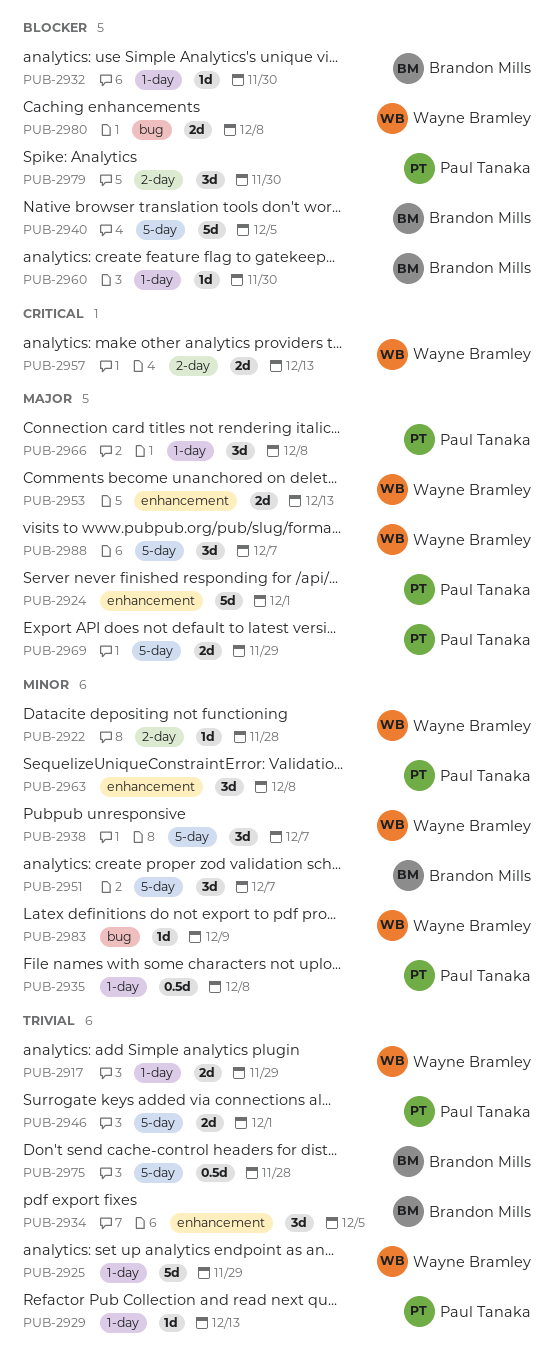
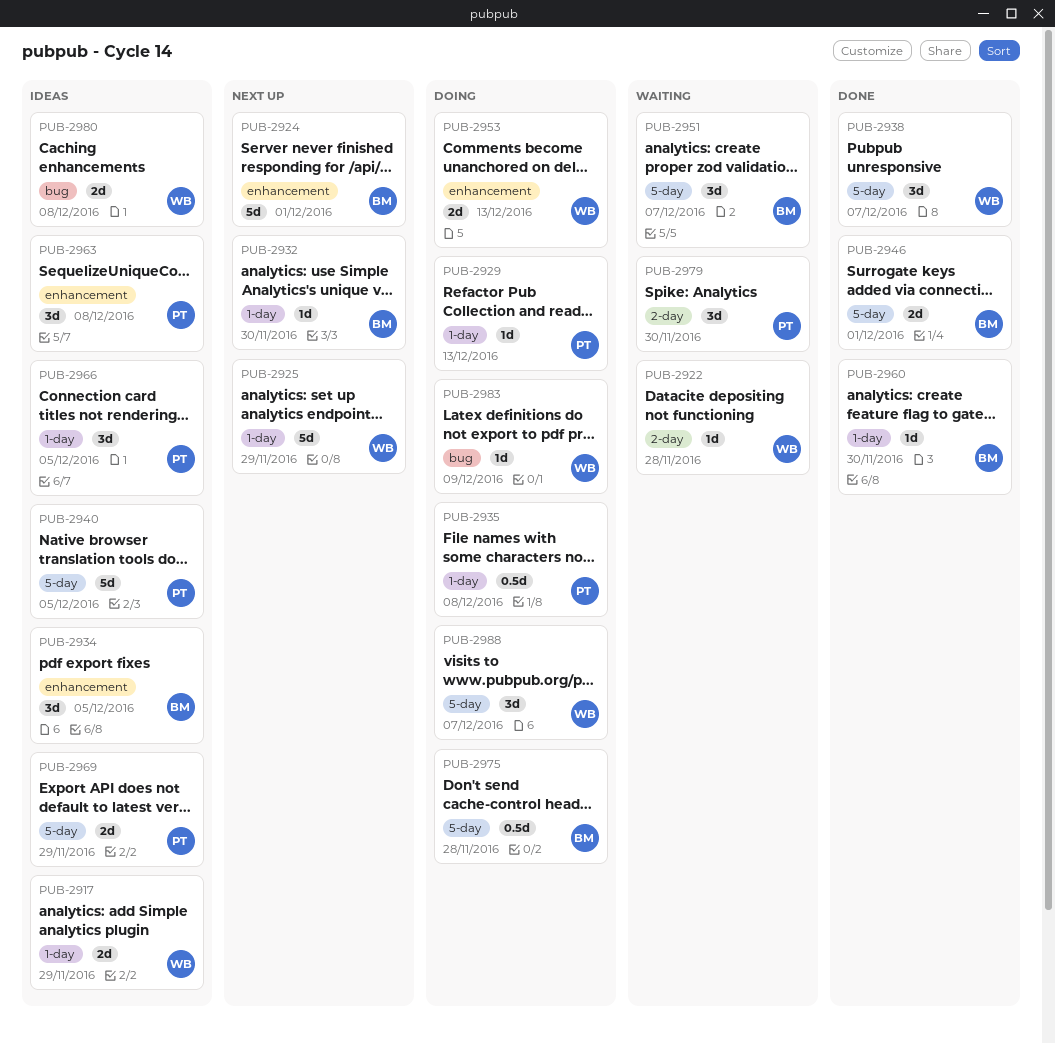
PUB-2924, owner: Paul Tanaka -> Brandon Mills
PUB-2940, owner: Brandon Mills -> Paul Tanaka
PUB-2946, owner: Paul Tanaka -> Brandon Mills
PUB-2957: present -> none
PUB-2966, due: Dec 8 -> Dec 5

